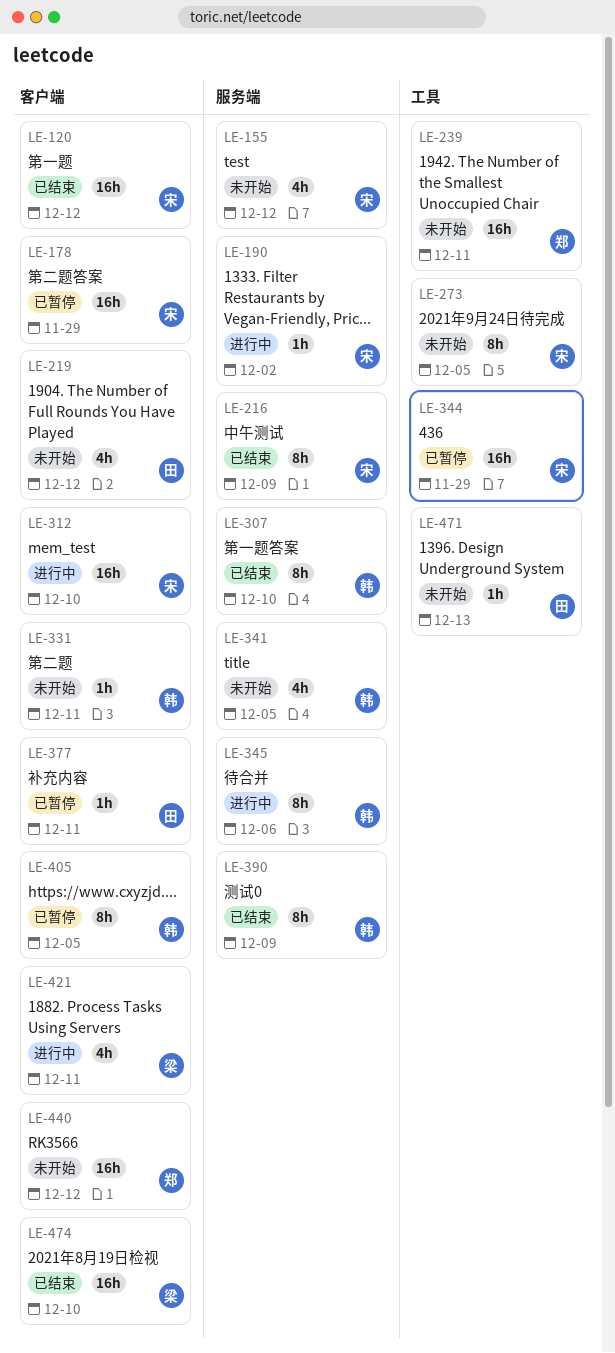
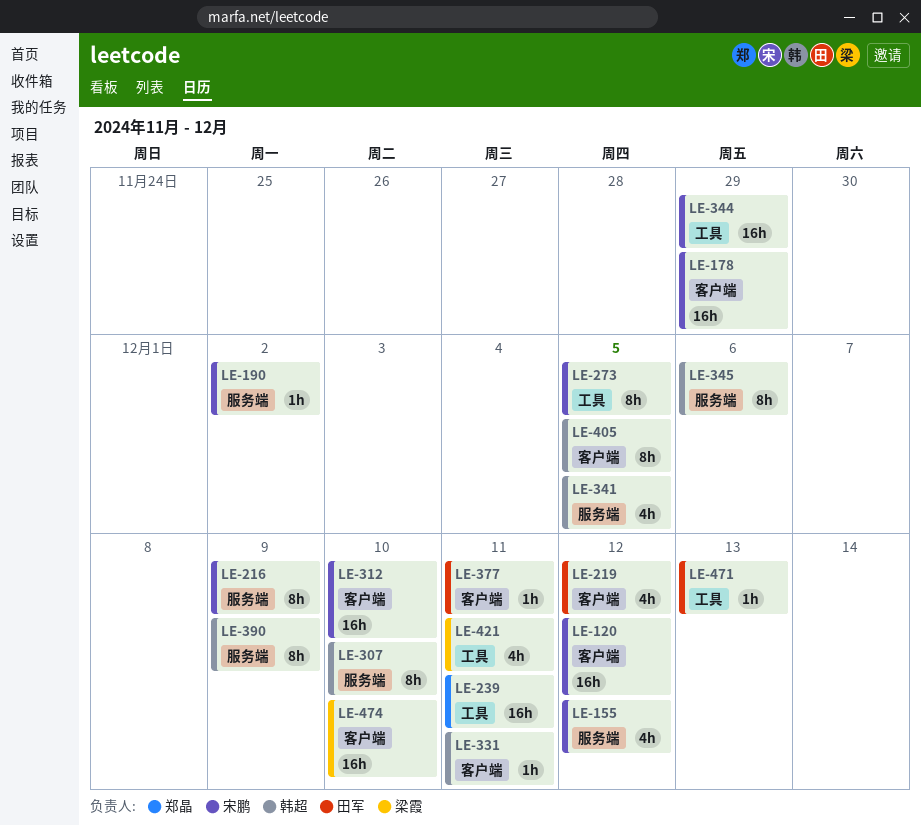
LE-421, label: 客户端 -> 工具
LE-440: present -> none

